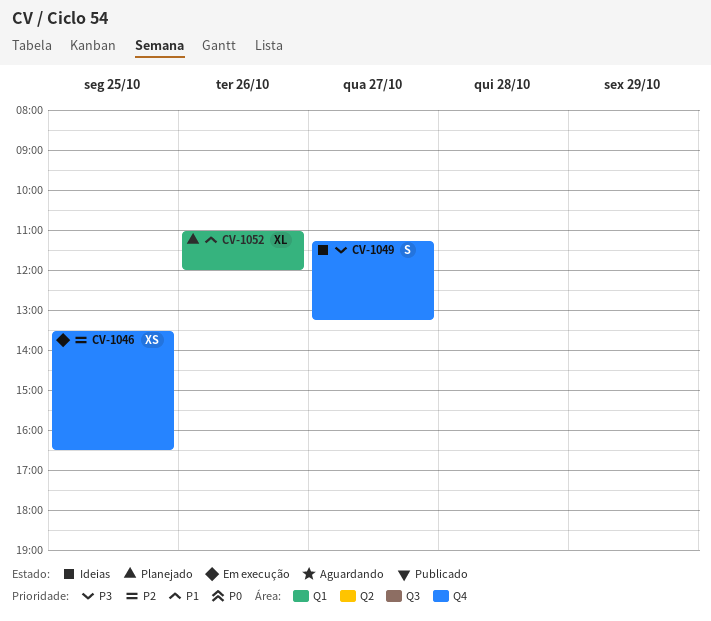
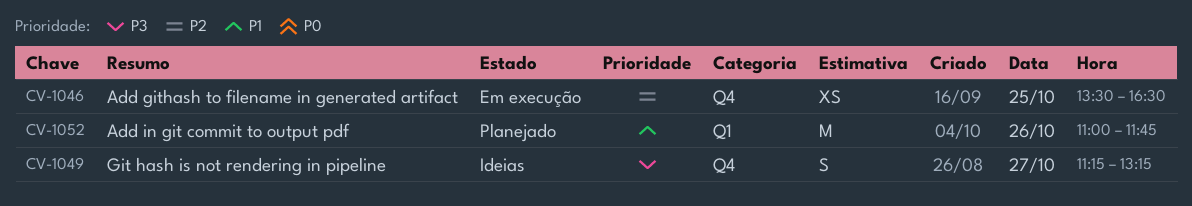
CV-1052, estimate: XL -> M
CV-1052, ends: 12:00 -> 11:45

